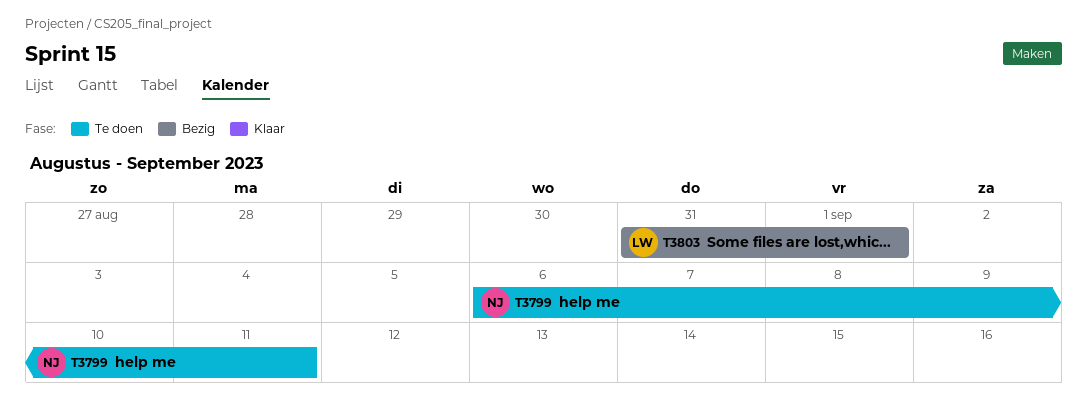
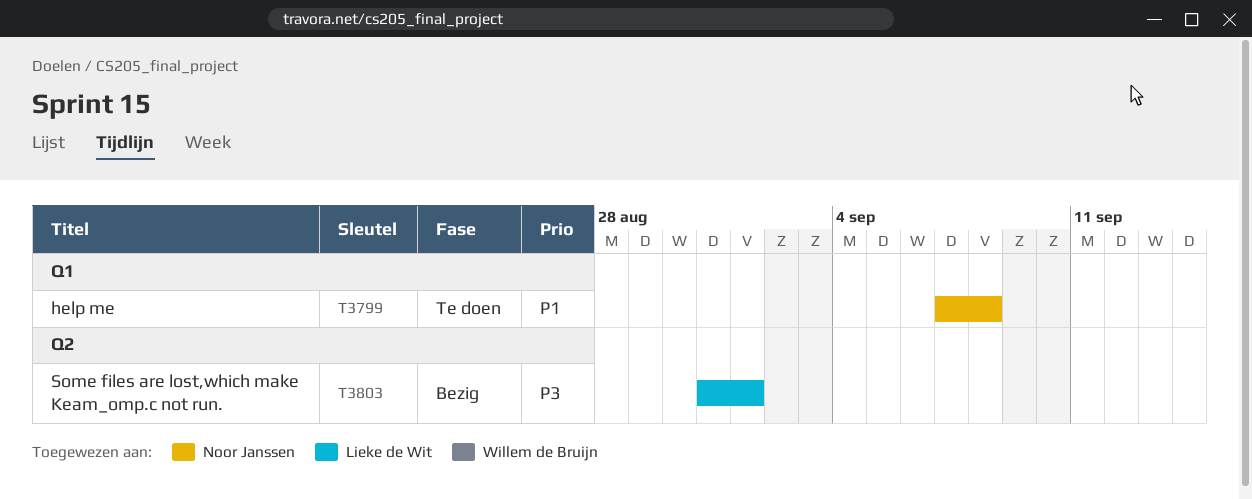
T3799, start: Sep 6 -> Sep 7
T3799, due: Sep 11 -> Sep 8

